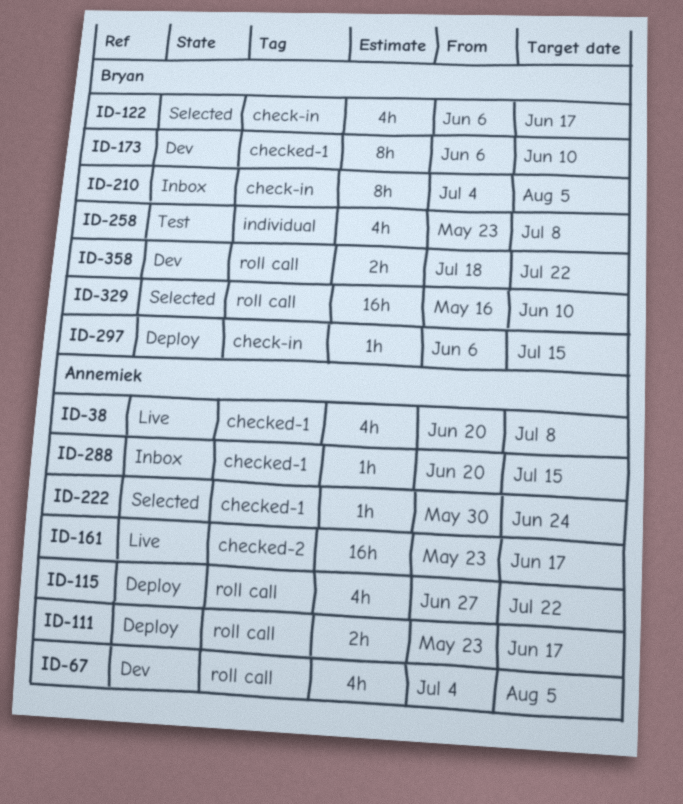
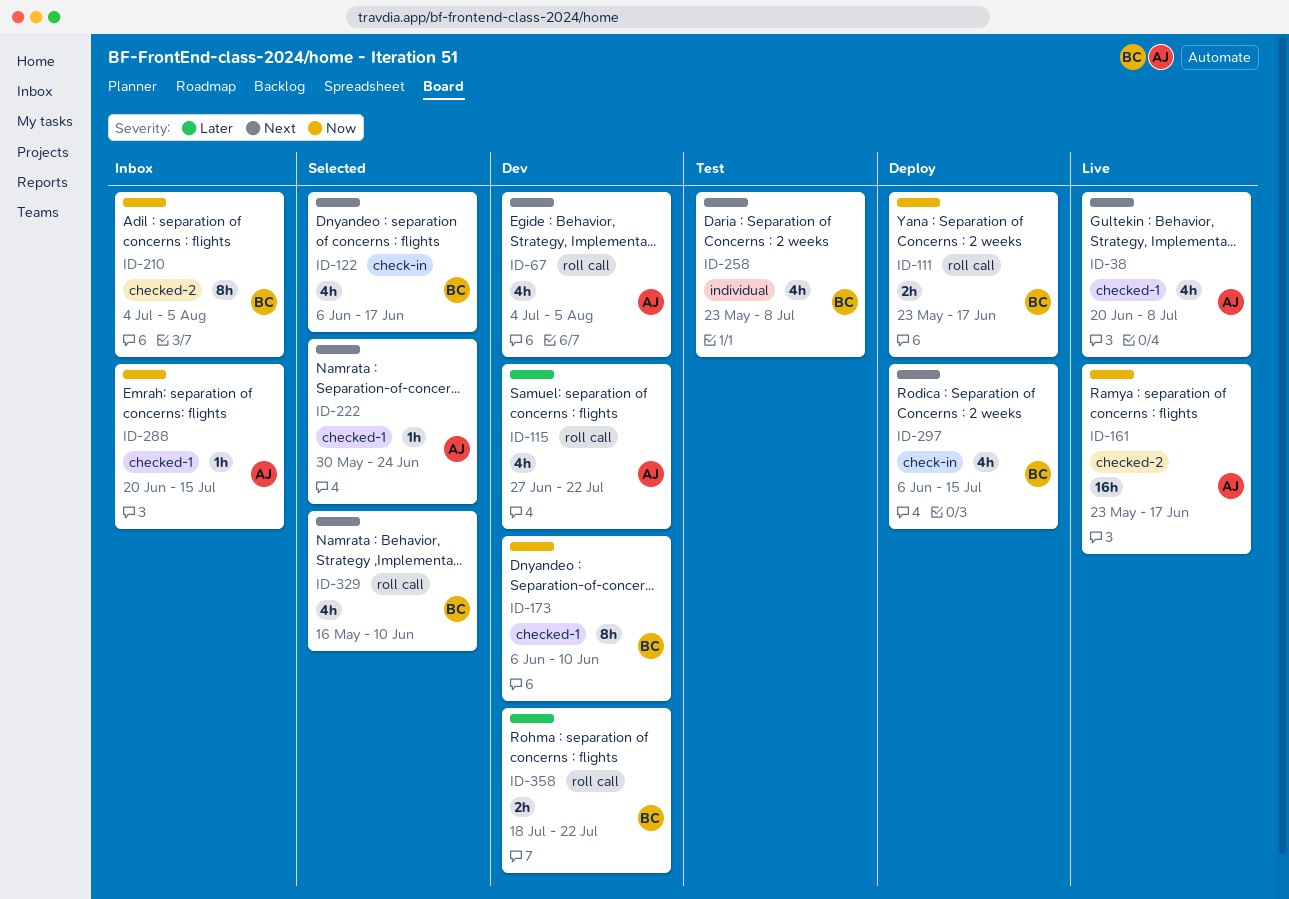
ID-111, owner: Annemiek -> Bryan
ID-115, status: Deploy -> Dev
ID-210, label: check-in -> checked-2
ID-297, estimate: 1h -> 4h
ID-329, estimate: 16h -> 4h

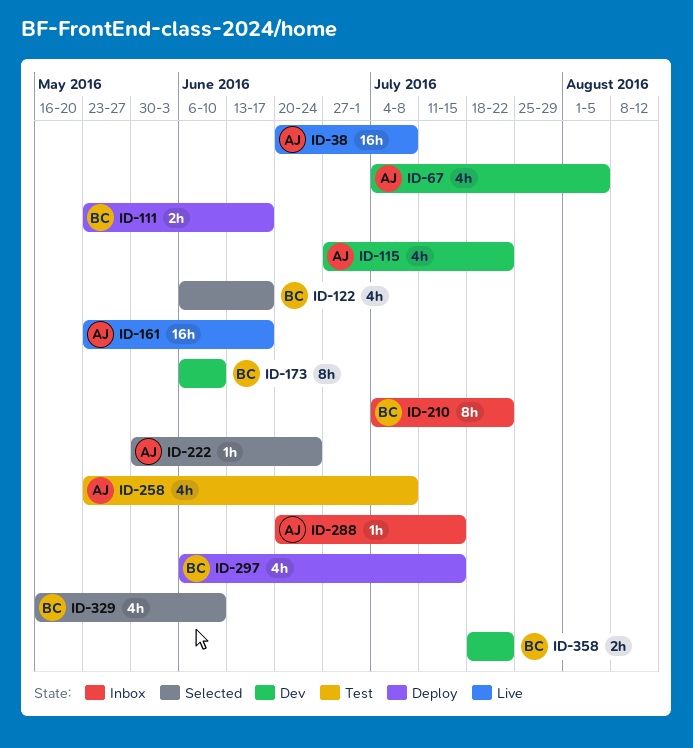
ID-38, estimate: 4h -> 16h
ID-210, due: Aug 5 -> Jul 22
ID-258, owner: BC -> AJ

